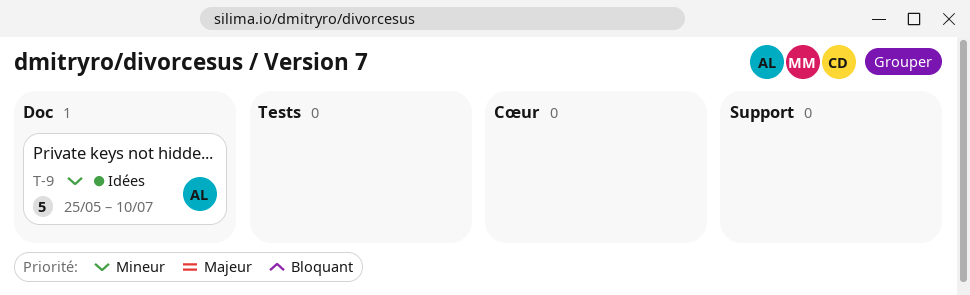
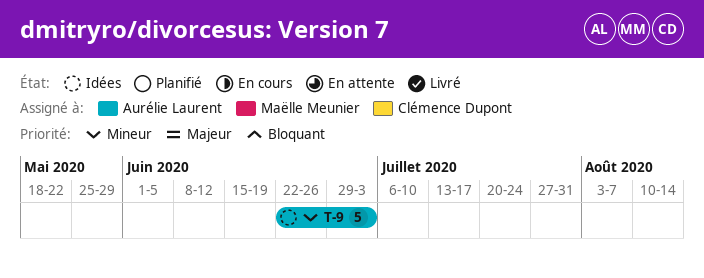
T-9, start: May 25 -> Jun 22
T-9, due: Jul 10 -> Jul 3

